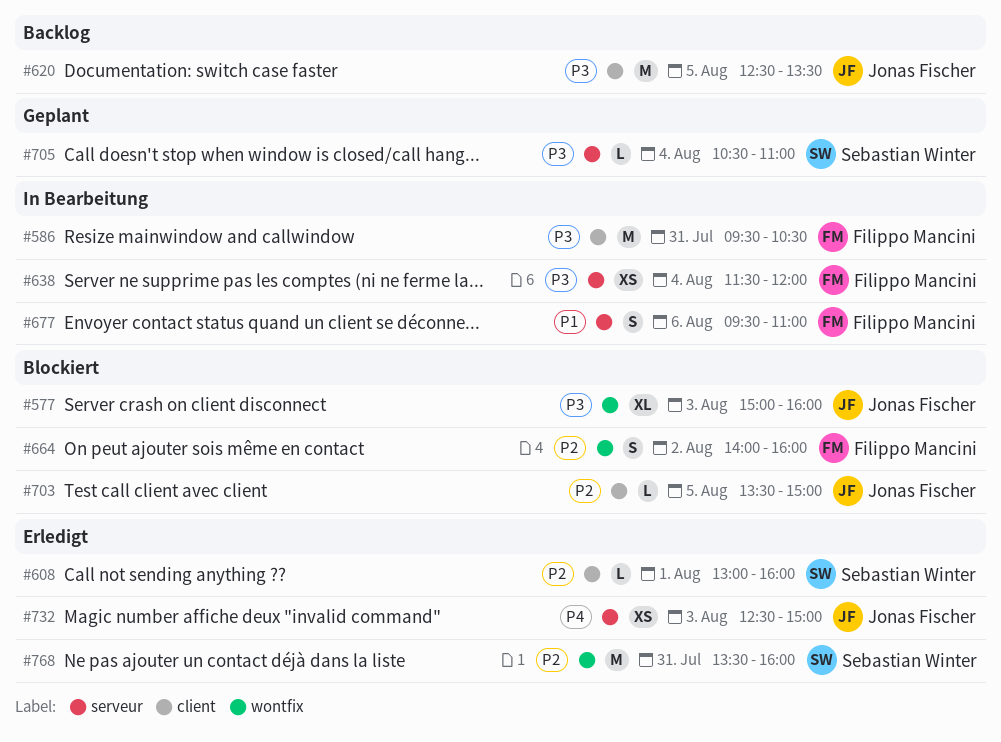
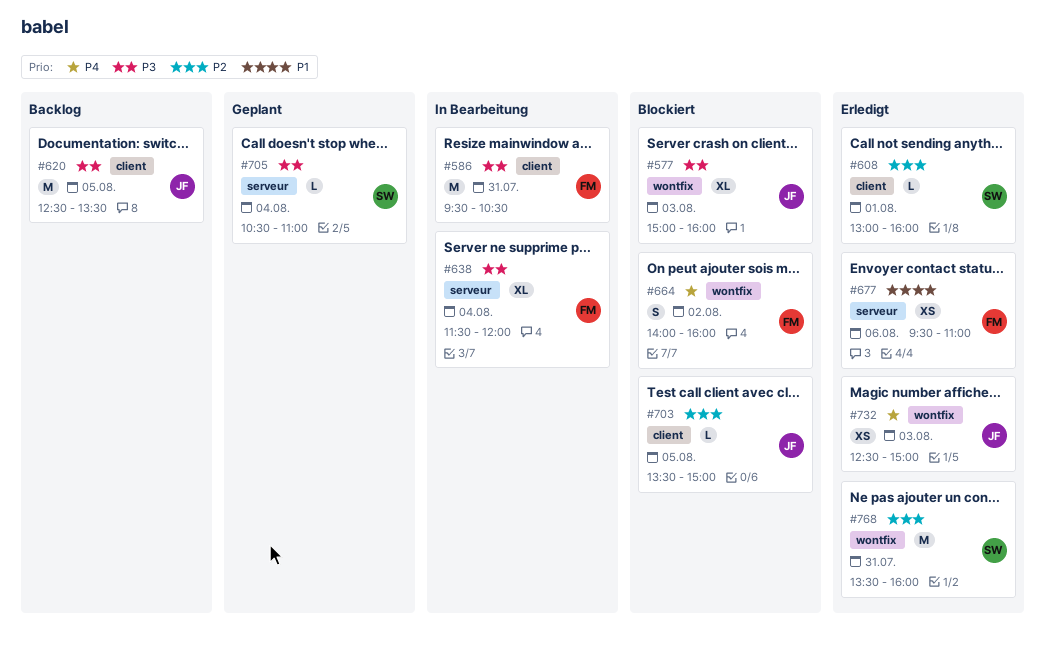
#638, estimate: XS -> XL
#664, priority: P2 -> P4
#677, status: In Bearbeitung -> Erledigt
#677, estimate: S -> XS
#732, label: serveur -> wontfix

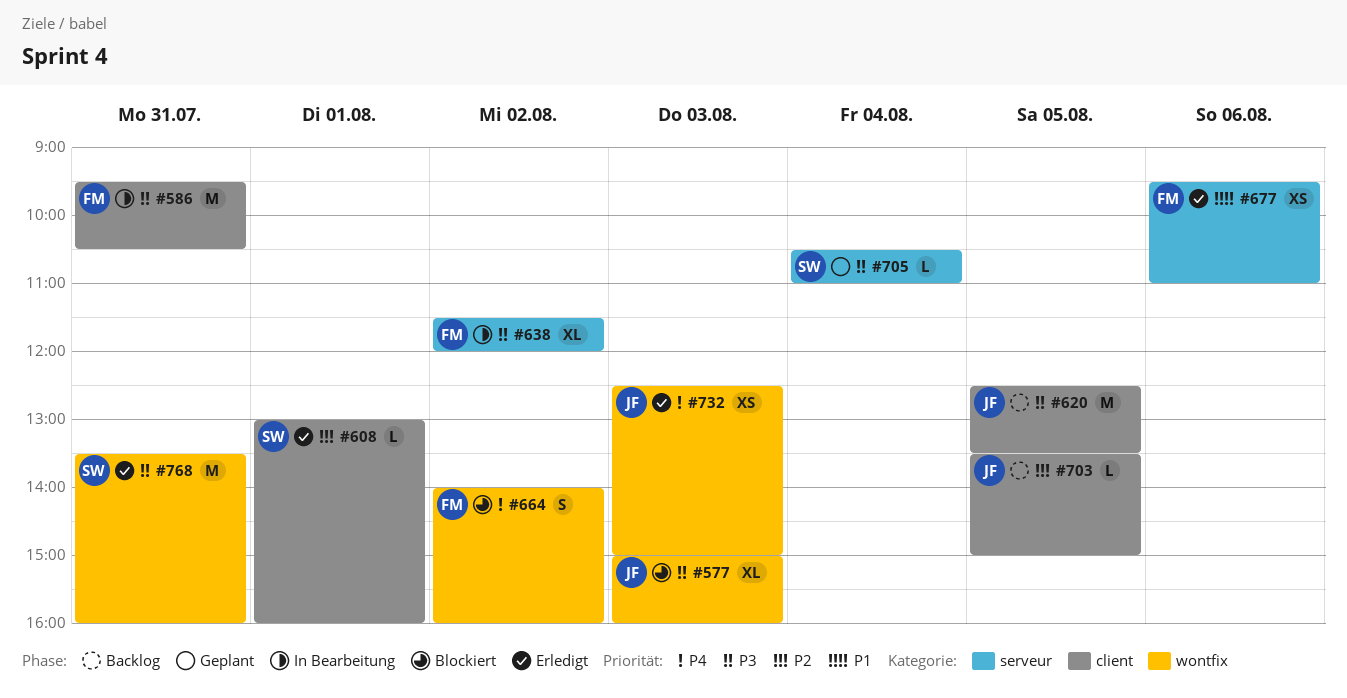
#638, day: Aug 4 -> Aug 2
#703, status: Blockiert -> Backlog
#768, priority: P2 -> P3

